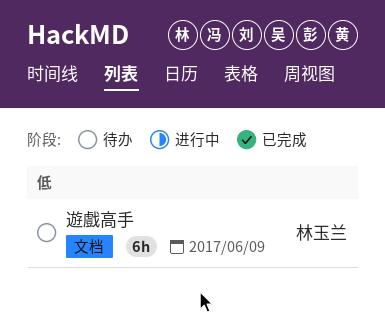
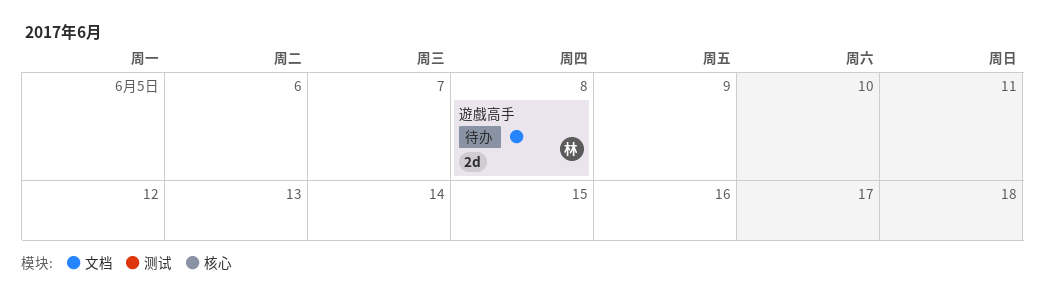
遊戲高手, estimate: 6h -> 2d
遊戲高手, due: Jun 9 -> Jun 8

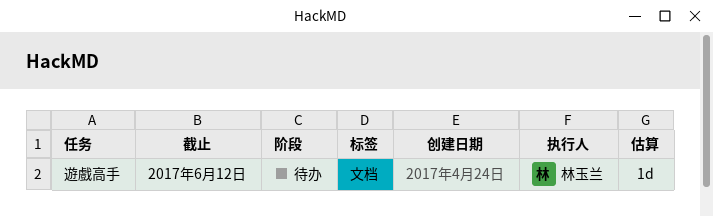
遊戲高手, estimate: 2d -> 1d
遊戲高手, due: Jun 8 -> Jun 12

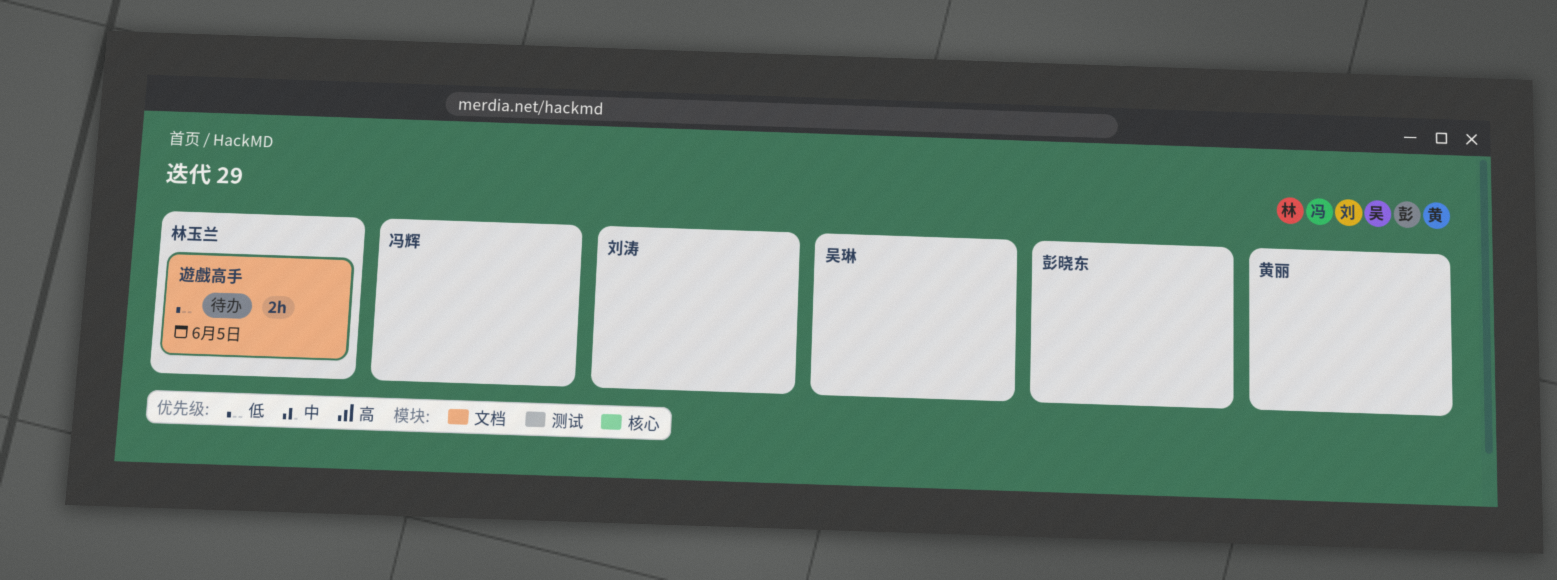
遊戲高手, estimate: 1d -> 2h
遊戲高手, due: Jun 12 -> Jun 5

